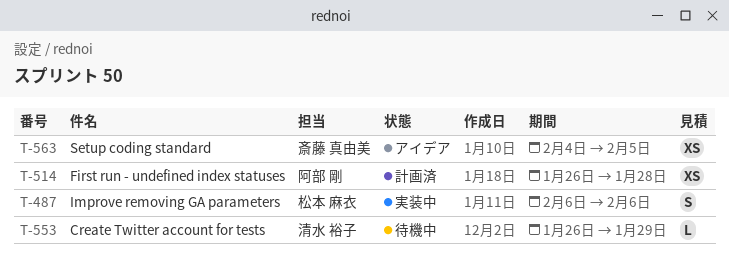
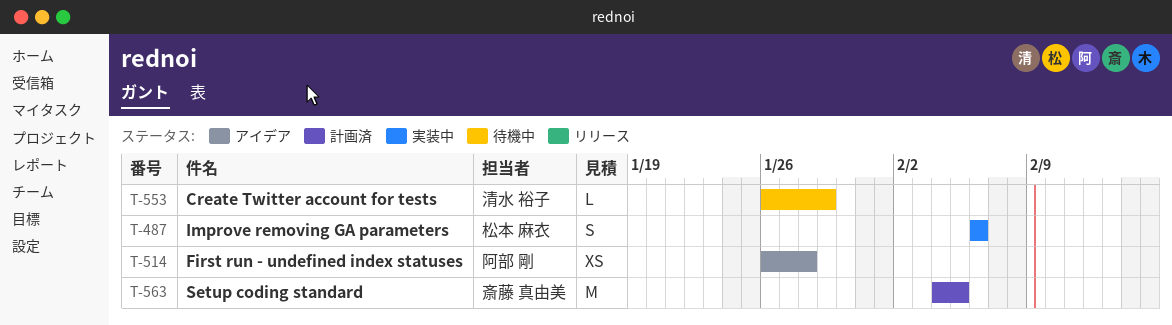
T-514, status: 計画済 -> アイデア
T-563, status: アイデア -> 計画済
T-563, estimate: XS -> M

